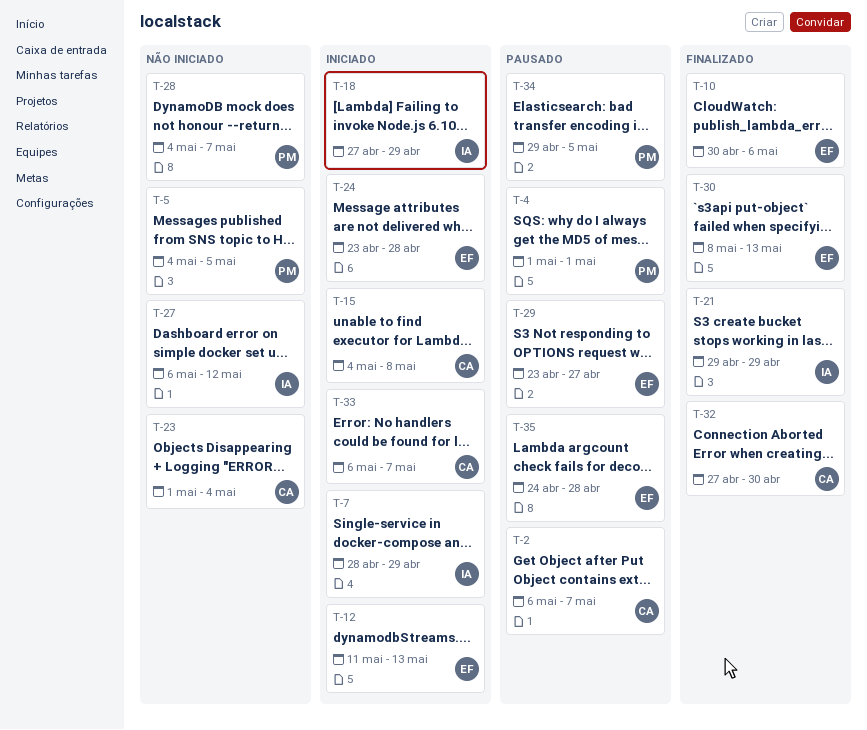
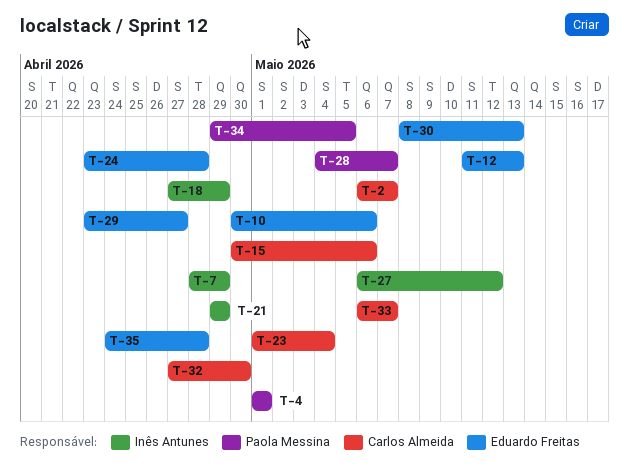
T-5: present -> none
T-15, start: May 4 -> Apr 30
T-15, due: May 8 -> May 6

